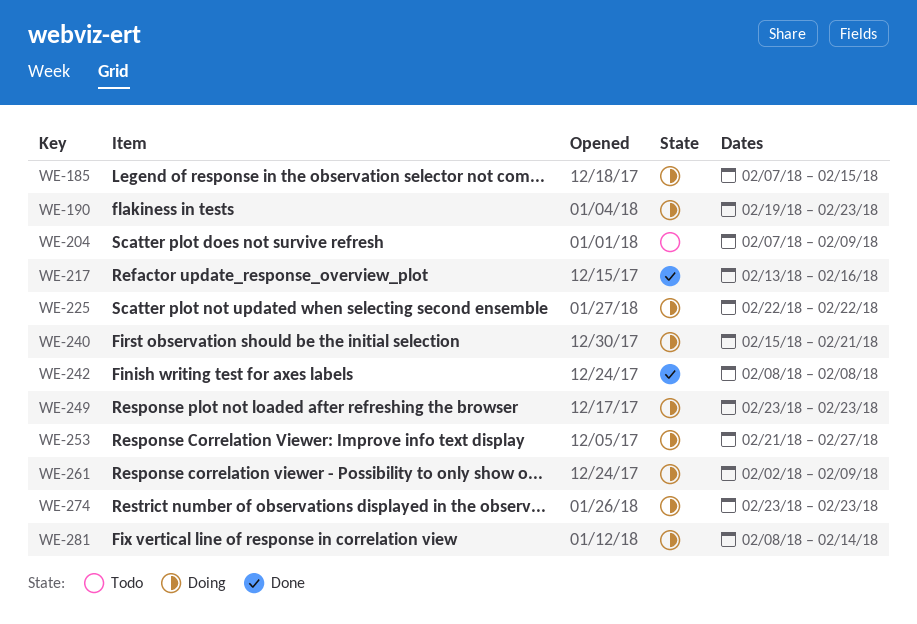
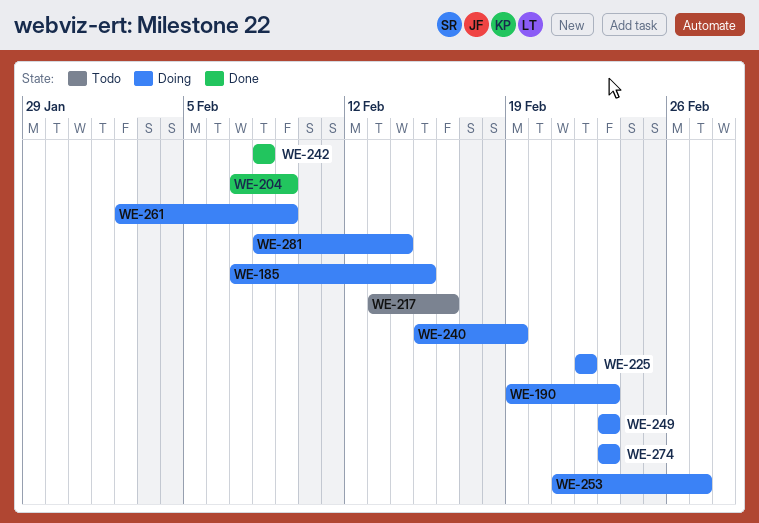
WE-204, status: Todo -> Done
WE-217, status: Done -> Todo
WE-240, due: Feb 21 -> Feb 19

